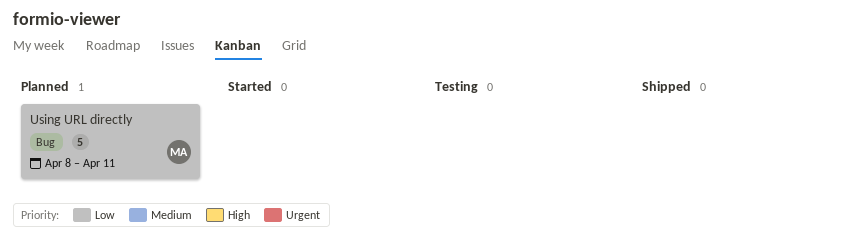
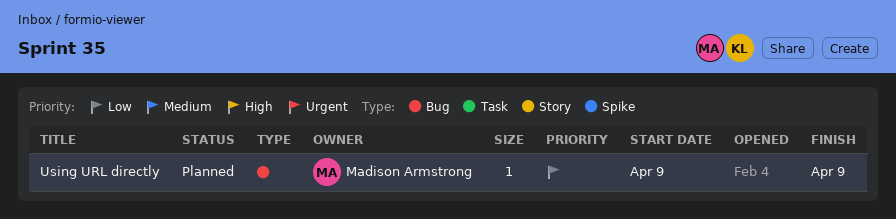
Using URL directly, estimate: 5 -> 1
Using URL directly, start: Apr 8 -> Apr 9
Using URL directly, due: Apr 11 -> Apr 9

